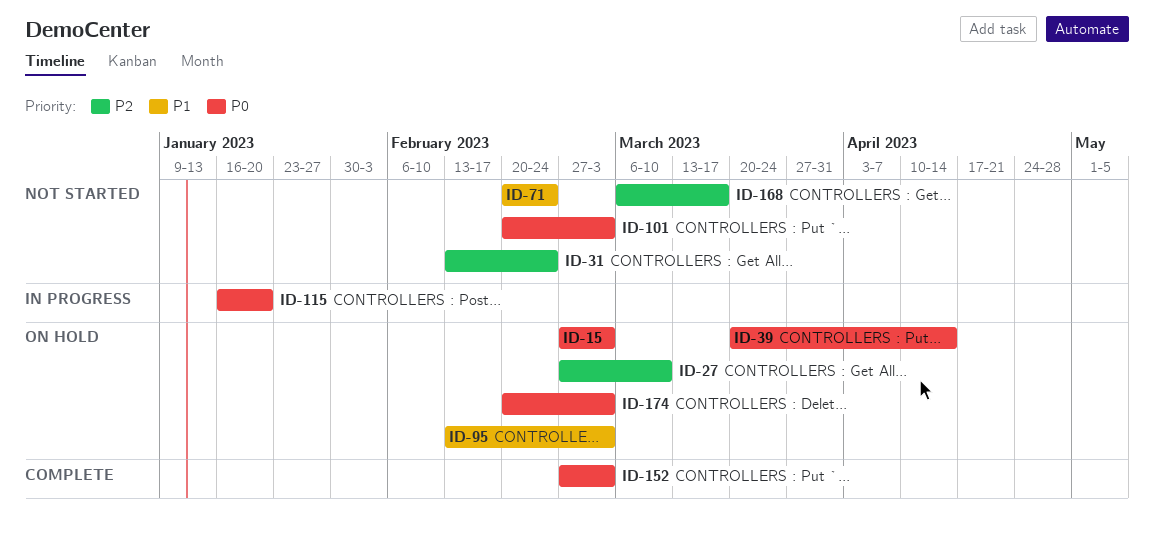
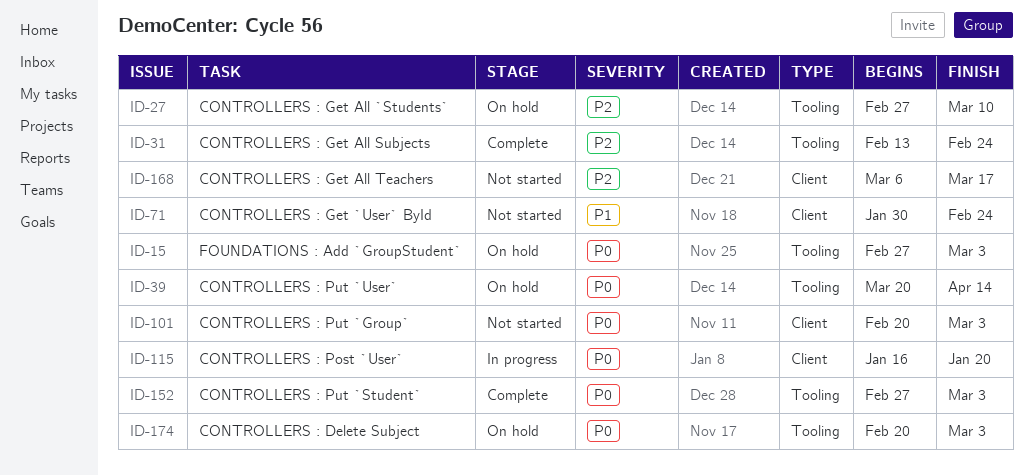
ID-31, status: Not started -> Complete
ID-71, start: Feb 20 -> Jan 30
ID-95: present -> none

